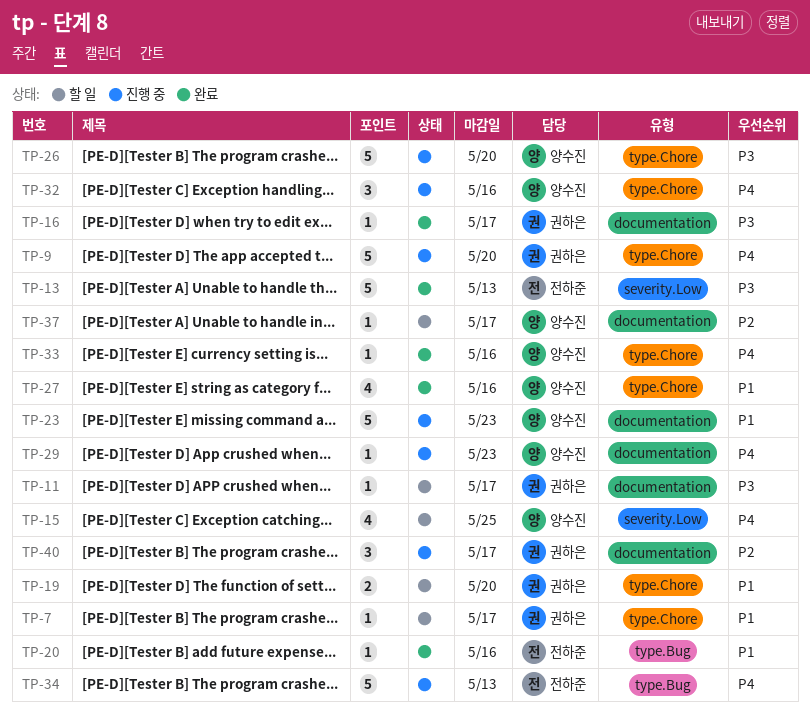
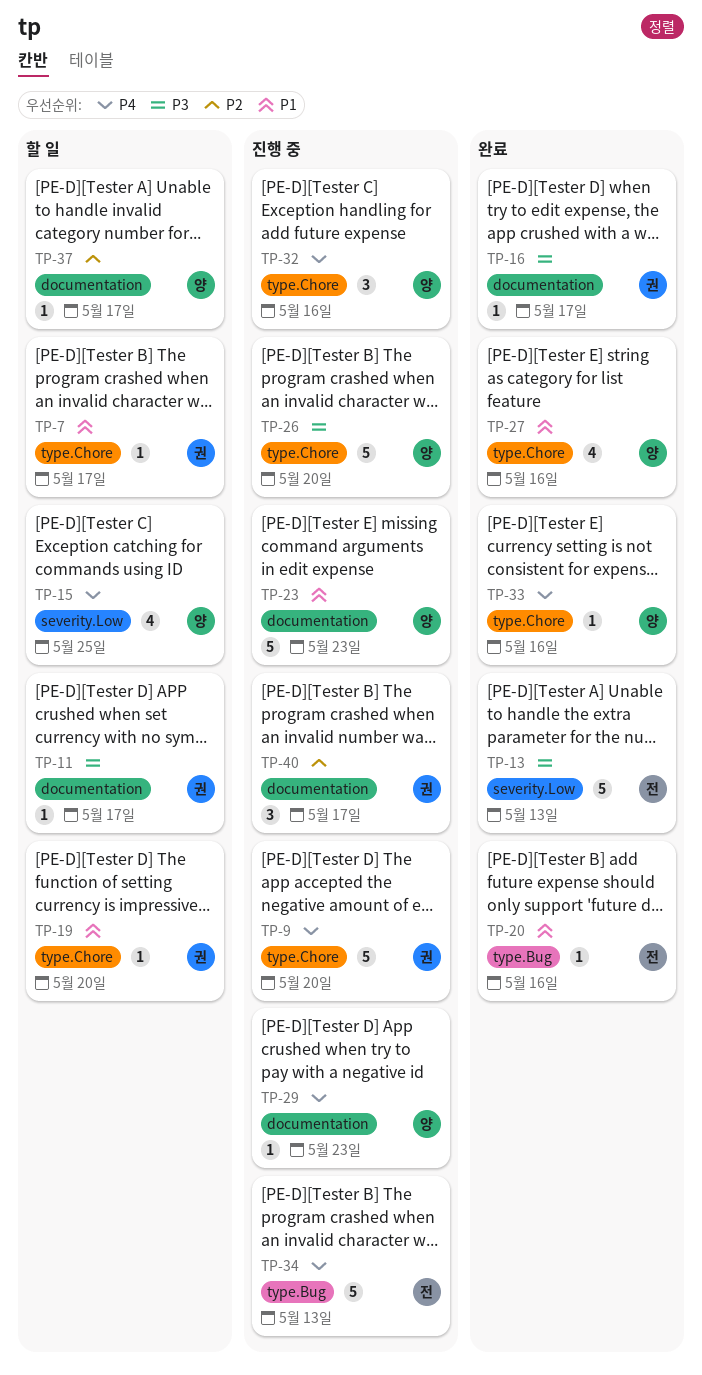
TP-19, estimate: 2 -> 1

